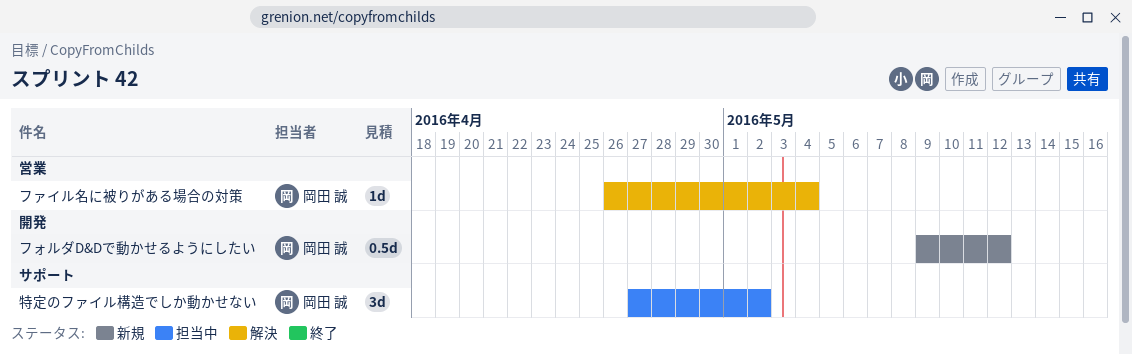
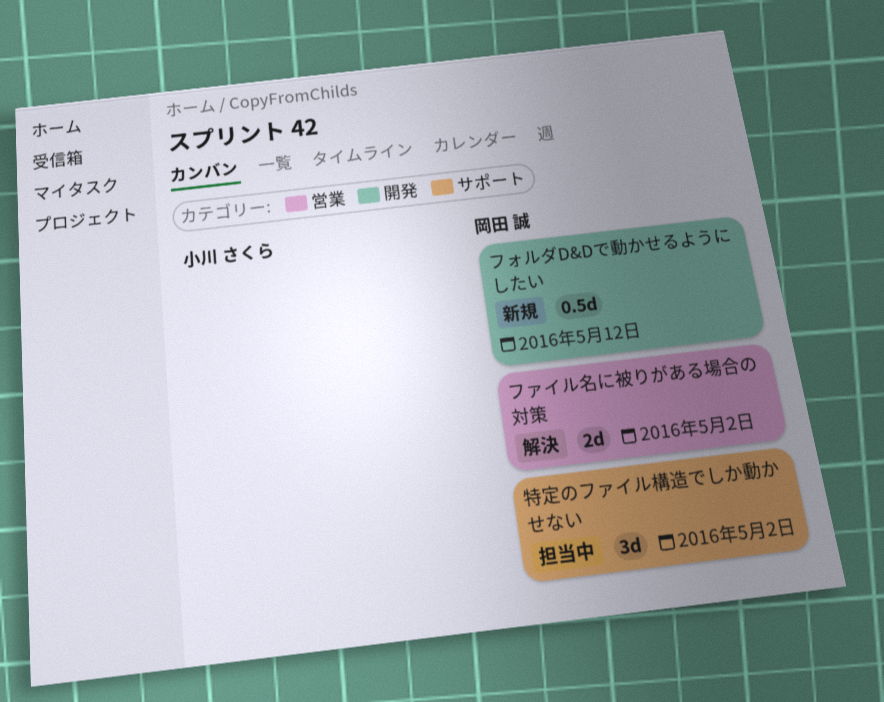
ファイル名に被りがある場合の対策, estimate: 1d -> 2d
ファイル名に被りがある場合の対策, due: May 4 -> May 2

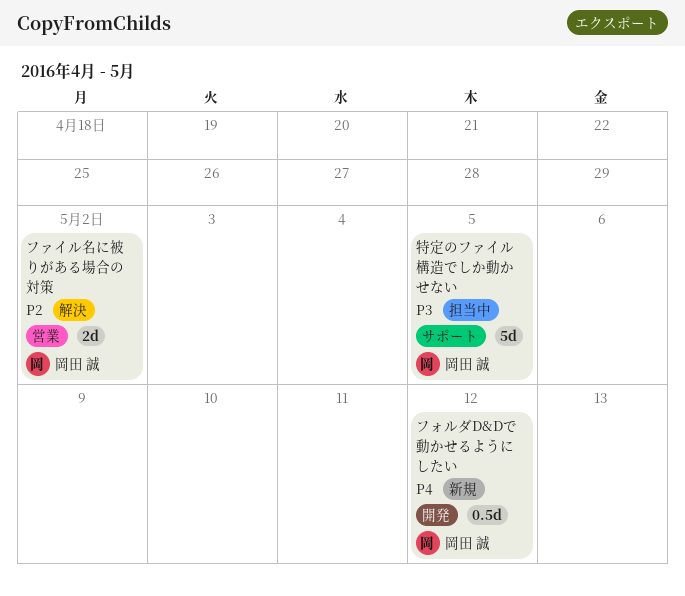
特定のファイル構造でしか動かせない, estimate: 3d -> 5d
特定のファイル構造でしか動かせない, due: May 2 -> May 5

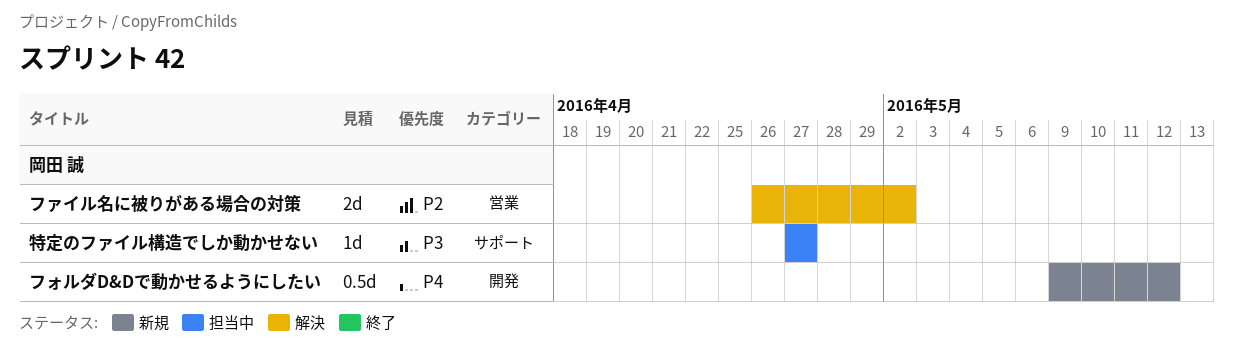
特定のファイル構造でしか動かせない, estimate: 5d -> 1d
特定のファイル構造でしか動かせない, due: May 5 -> Apr 27

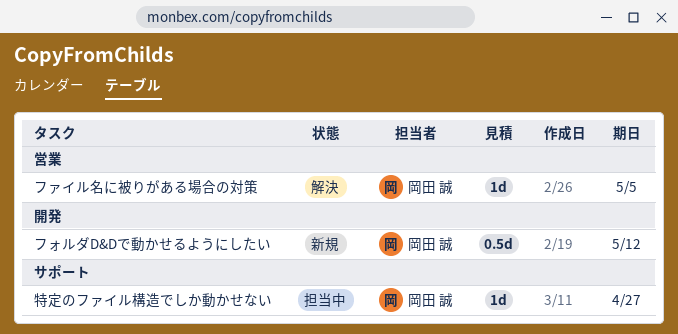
ファイル名に被りがある場合の対策, estimate: 2d -> 1d
ファイル名に被りがある場合の対策, due: May 2 -> May 5

